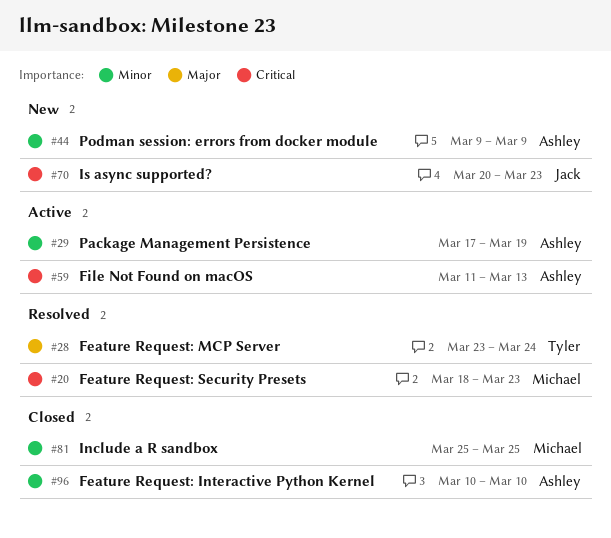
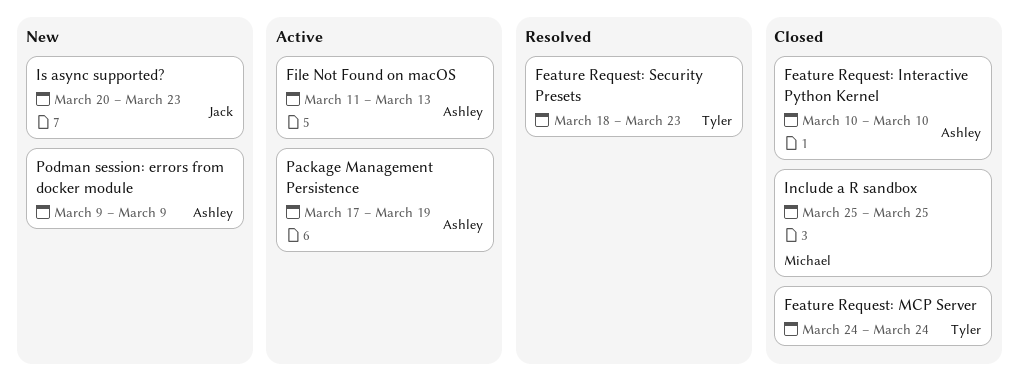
Feature Request: MCP Server, status: Resolved -> Closed
Feature Request: MCP Server, start: Mar 23 -> Mar 24
Feature Request: Security Presets, owner: Michael -> Tyler

